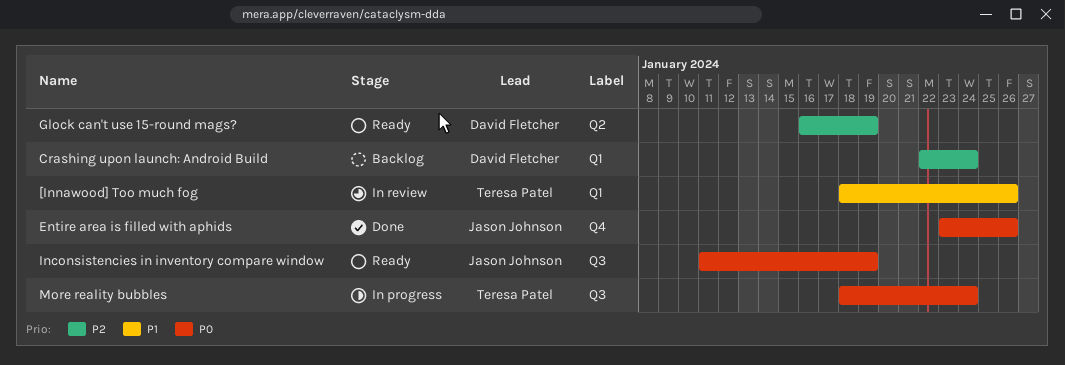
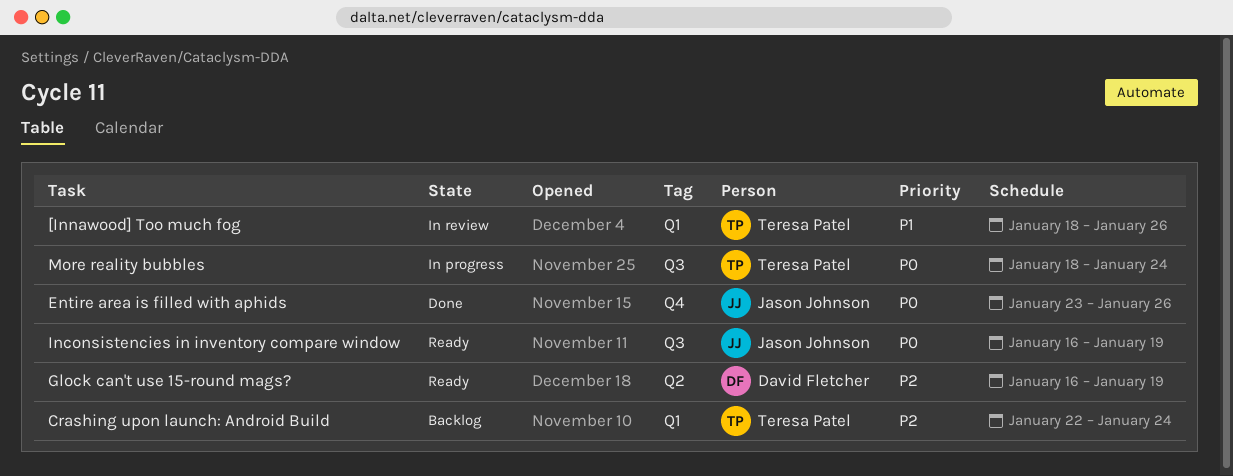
Crashing upon launch: Android Build, owner: David Fletcher -> Teresa Patel
Inconsistencies in inventory compare window, start: Jan 11 -> Jan 16

